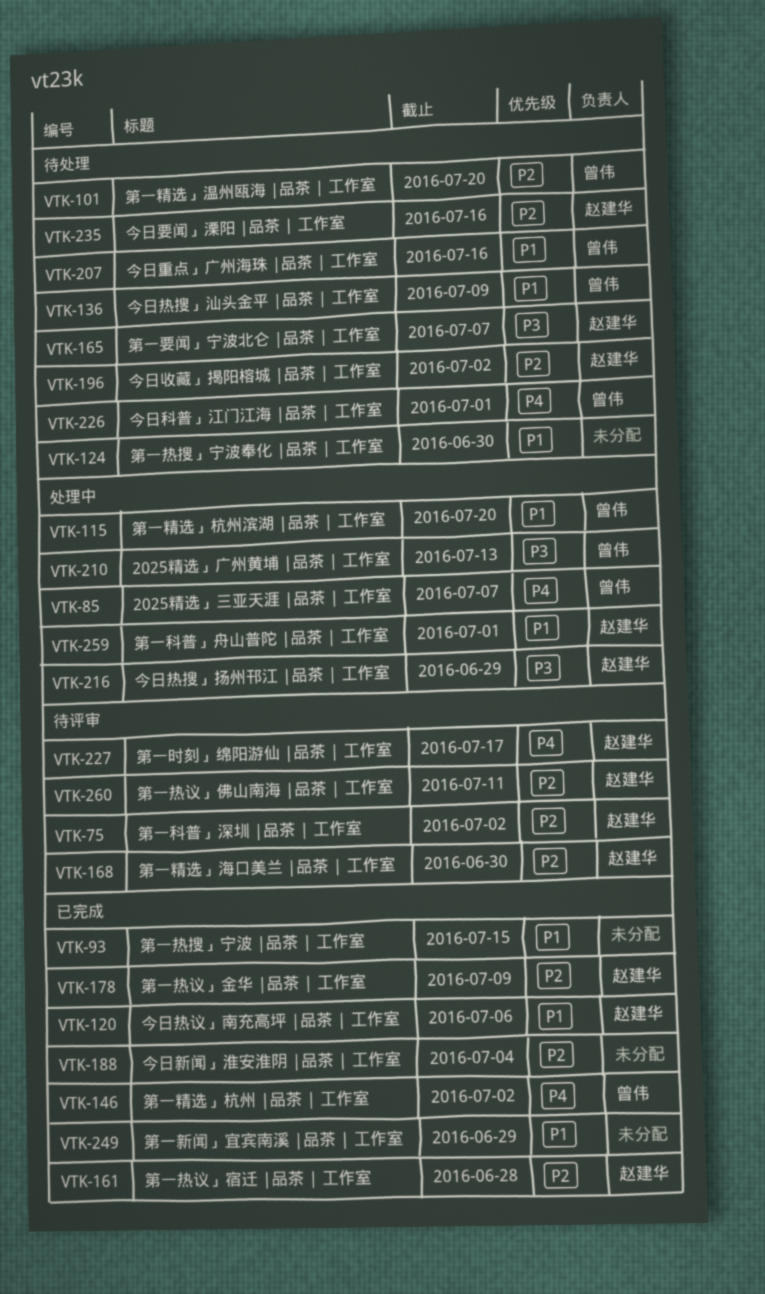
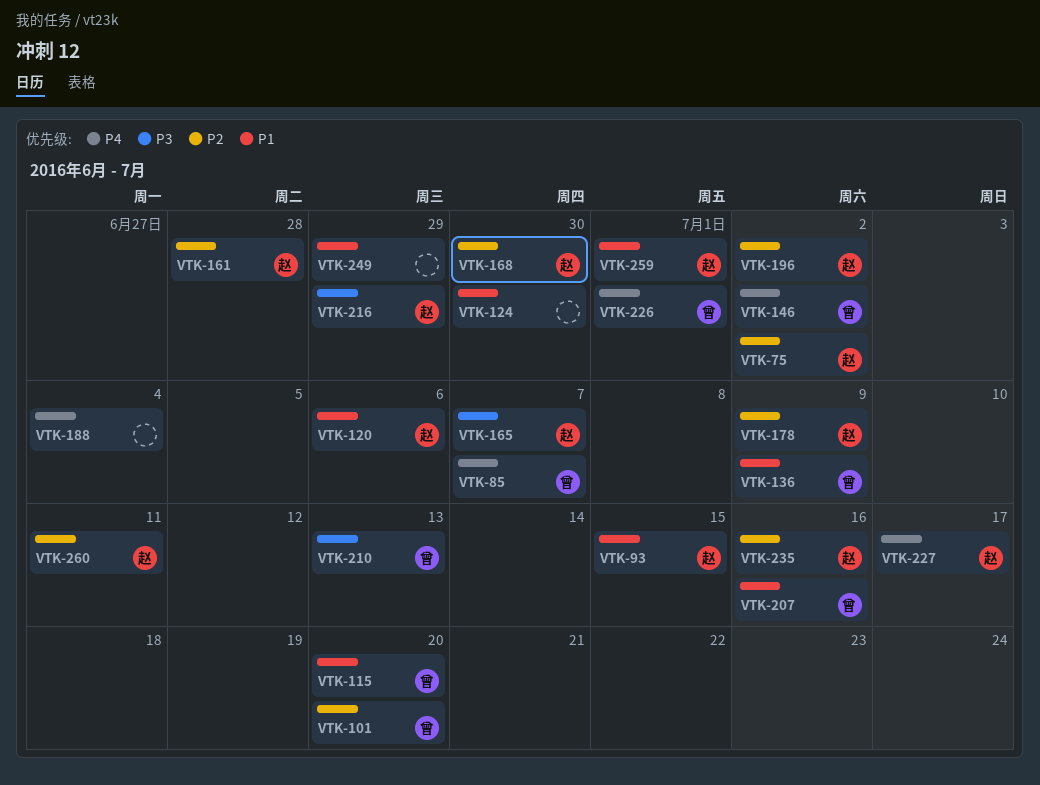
VTK-93, owner: none -> 赵建华
VTK-188, priority: P2 -> P4

